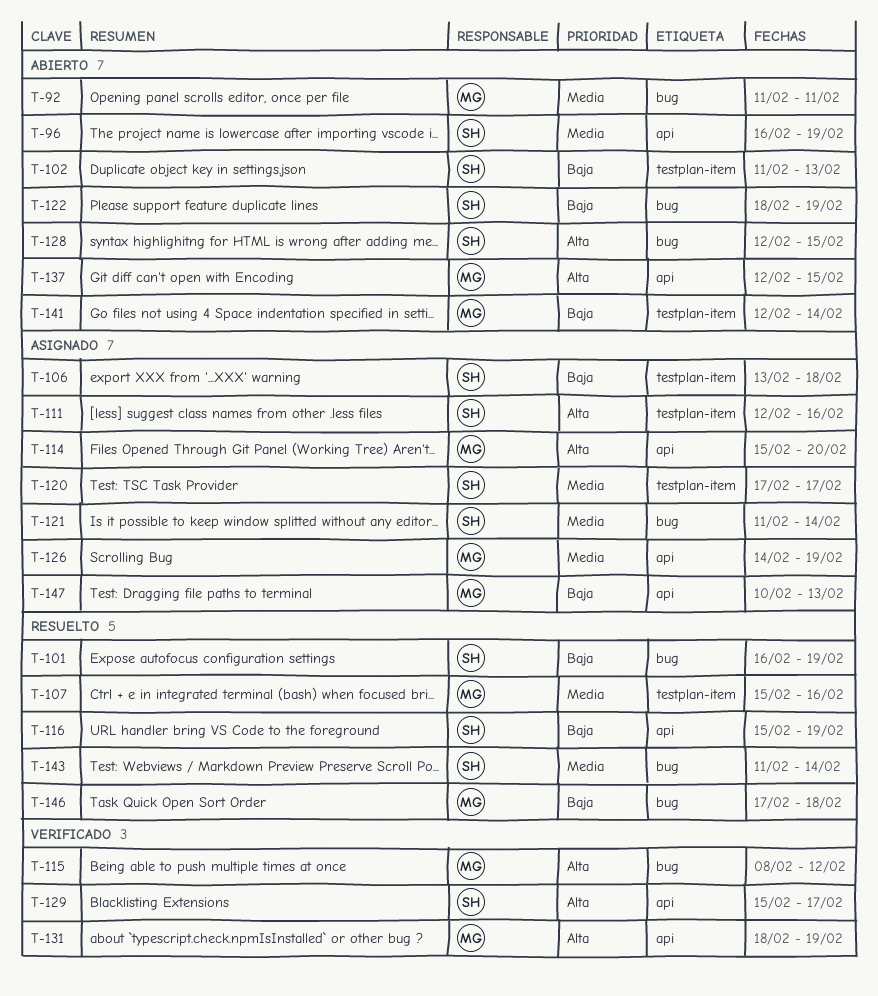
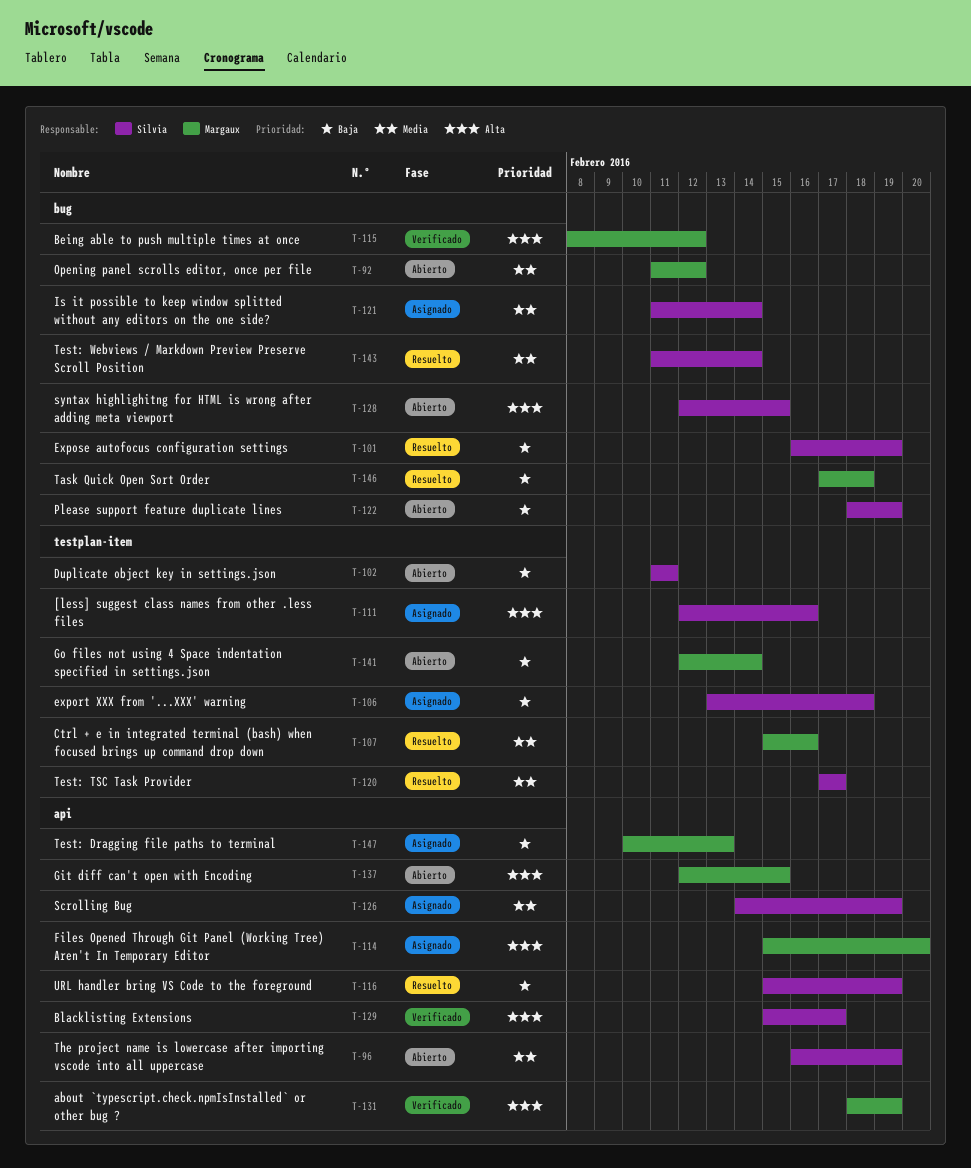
T-92, due: Feb 11 -> Feb 12
T-102, due: Feb 13 -> Feb 11
T-120, status: Asignado -> Resuelto
T-126, owner: Margaux -> Silvia

